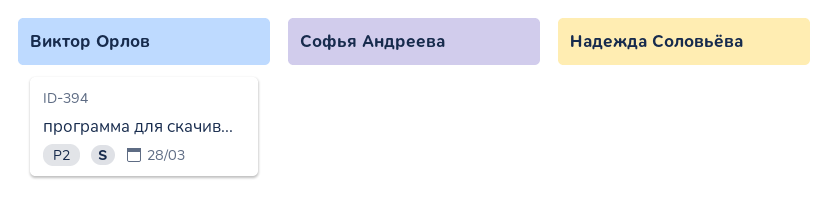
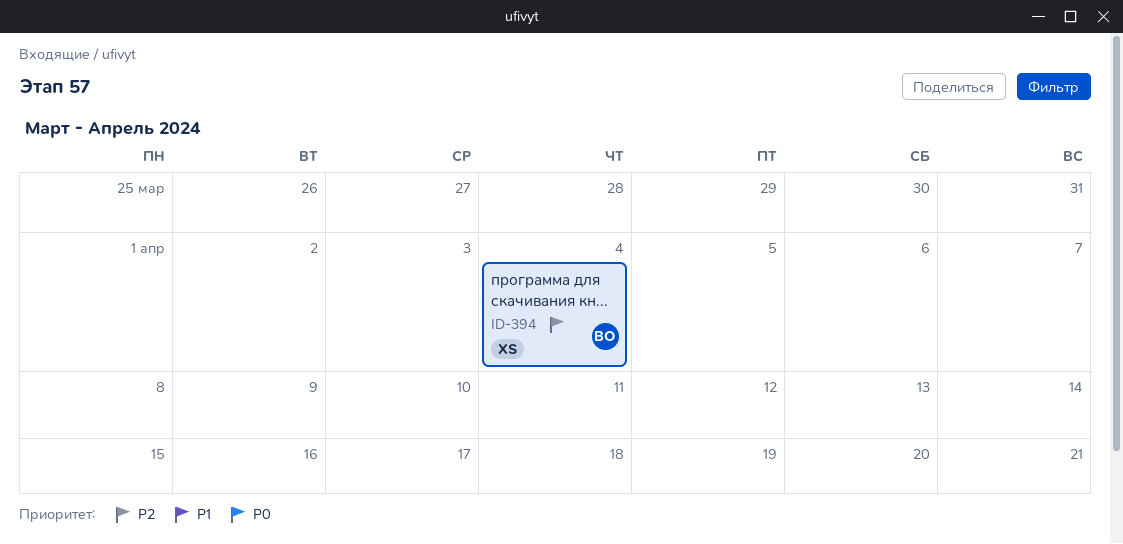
ID-394, estimate: S -> XS
ID-394, due: Mar 28 -> Apr 4

